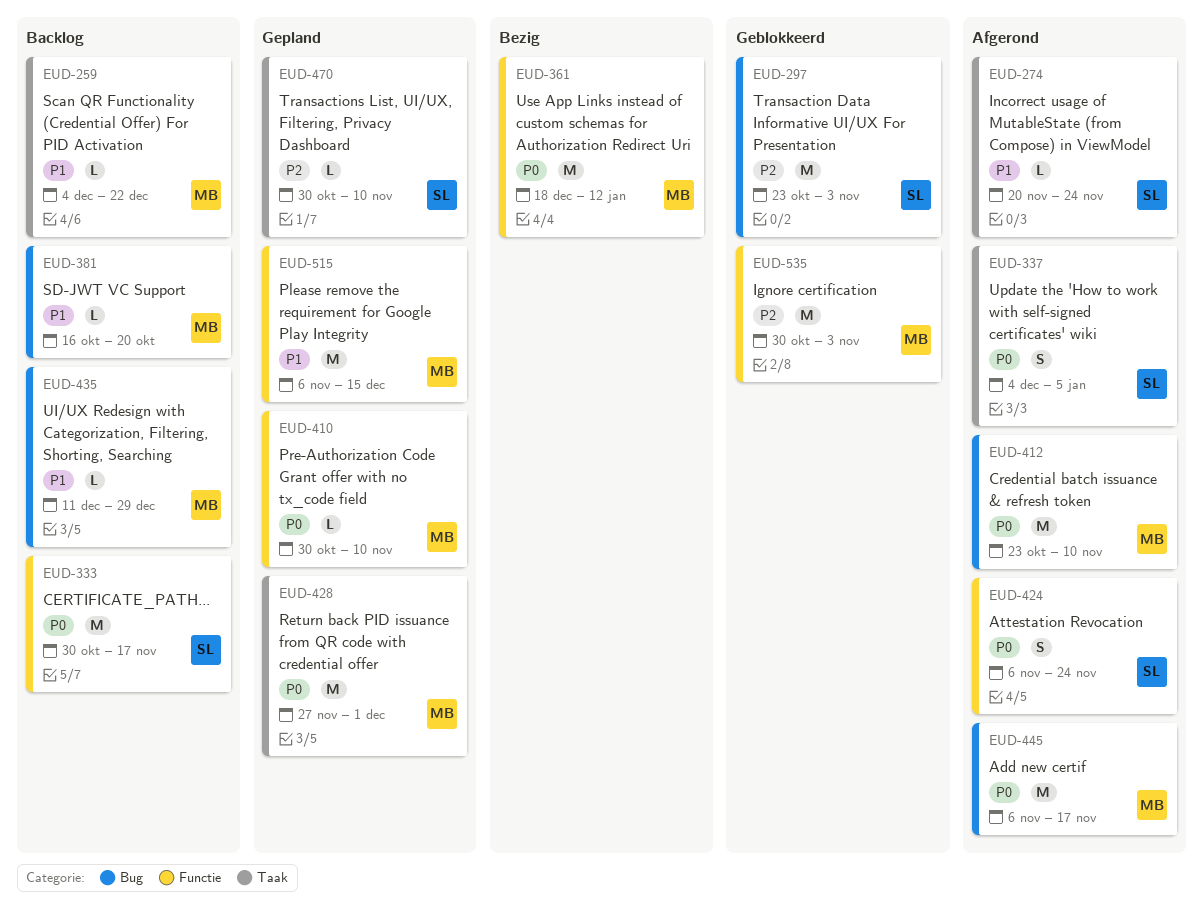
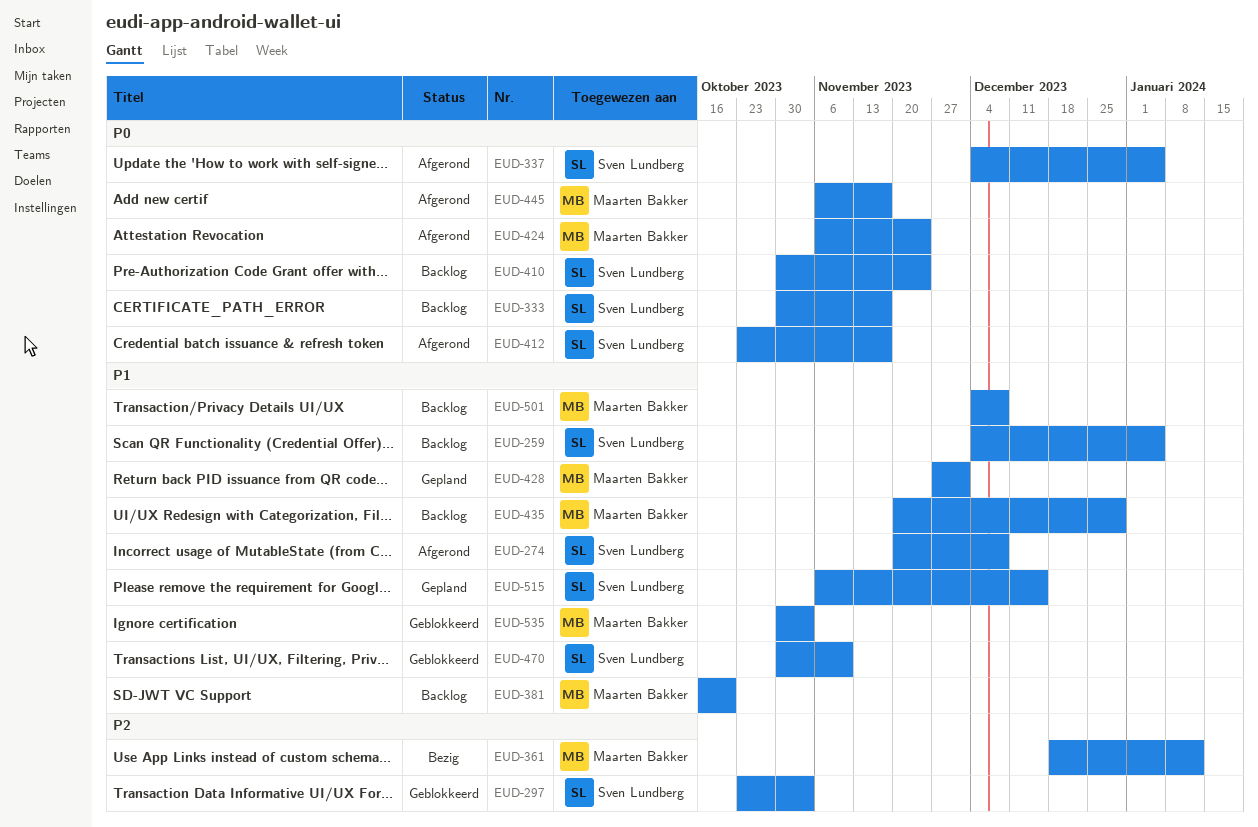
EUD-259, owner: Maarten Bakker -> Sven Lundberg
EUD-259, due: Dec 22 -> Jan 5
EUD-274, due: Nov 24 -> Dec 8
EUD-361, priority: P0 -> P2
EUD-410, status: Gepland -> Backlog
EUD-410, owner: Maarten Bakker -> Sven Lundberg
EUD-410, due: Nov 10 -> Nov 24
EUD-412, owner: Maarten Bakker -> Sven Lundberg
EUD-412, due: Nov 10 -> Nov 17
EUD-424, owner: Sven Lundberg -> Maarten Bakker
EUD-428, priority: P0 -> P1
EUD-435, start: Dec 11 -> Nov 20
EUD-470, status: Gepland -> Geblokkeerd
EUD-470, priority: P2 -> P1
EUD-501: none -> present
EUD-515, owner: Maarten Bakker -> Sven Lundberg
EUD-535, priority: P2 -> P1

